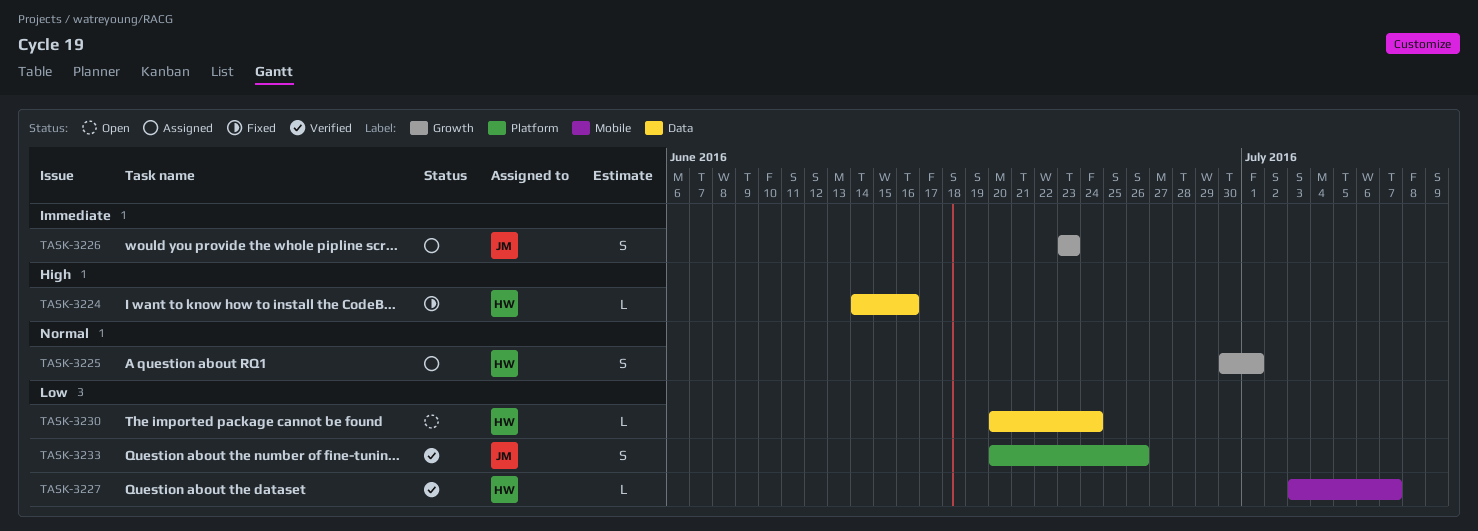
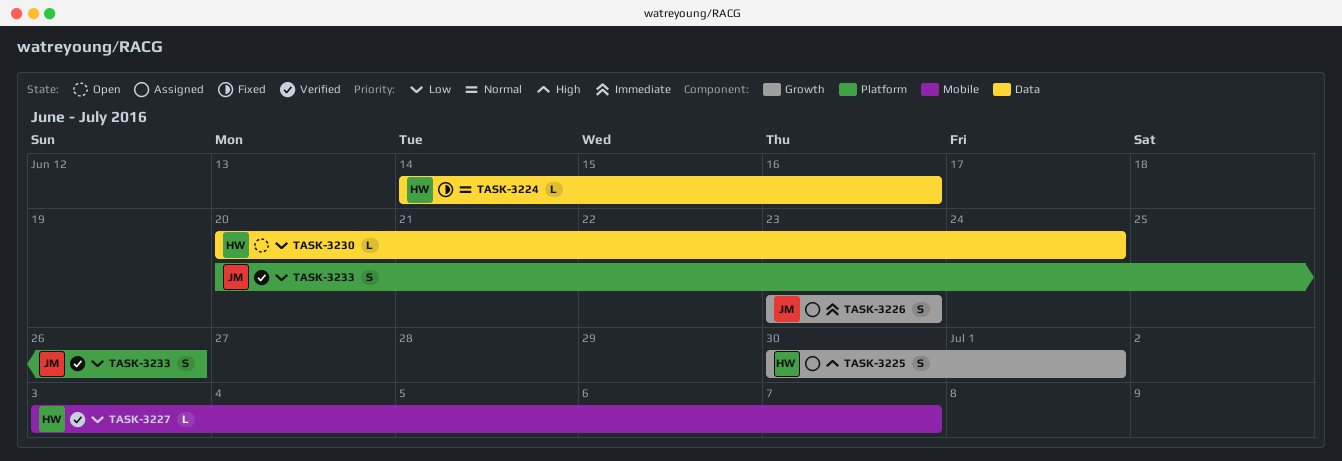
TASK-3224, priority: High -> Normal
TASK-3225, priority: Normal -> High

